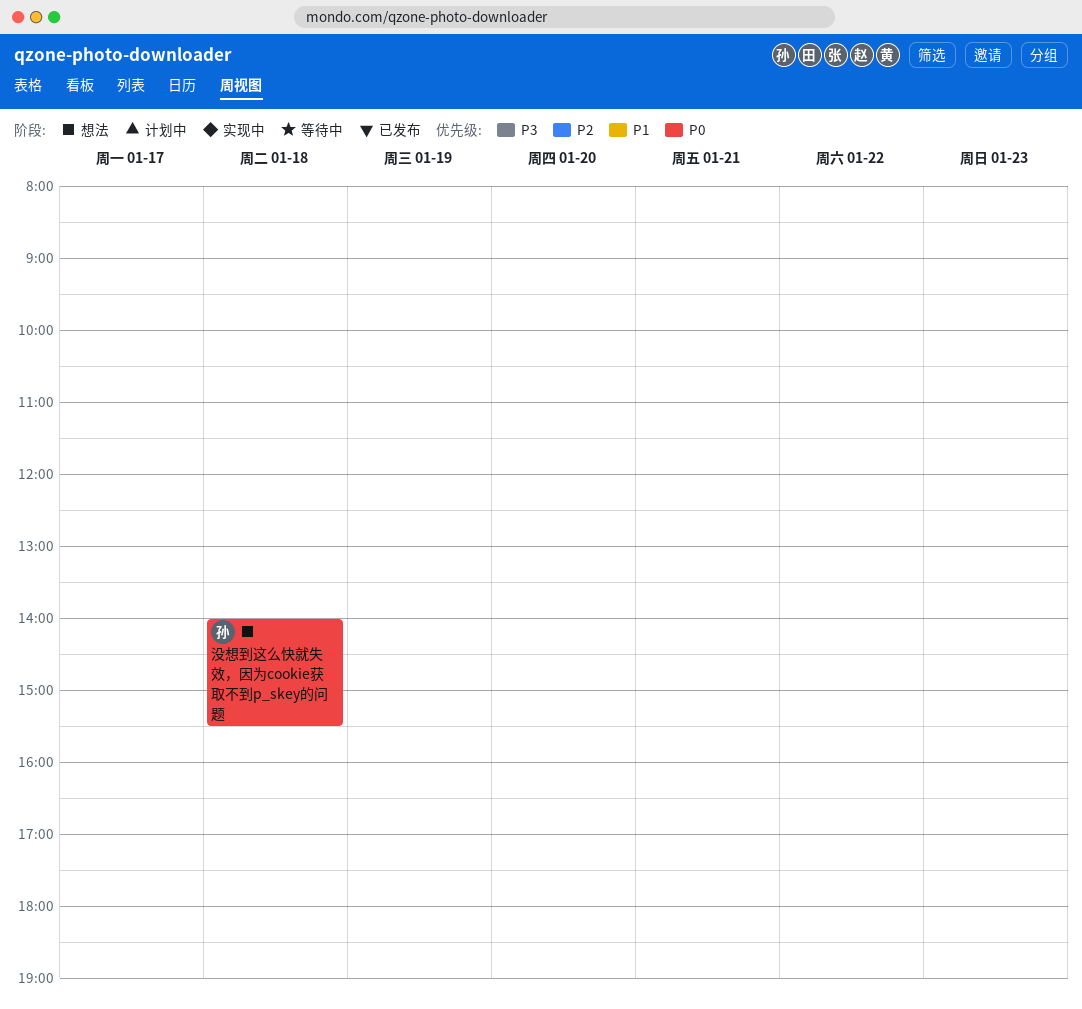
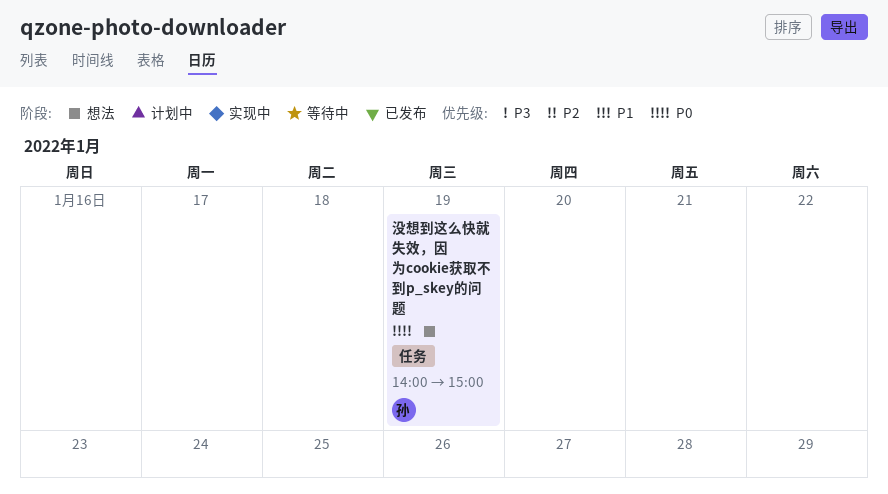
没想到这么快就失效，因为cookie获取不到p_skey的问题, day: Jan 18 -> Jan 19
没想到这么快就失效，因为cookie获取不到p_skey的问题, ends: 15:30 -> 15:00

